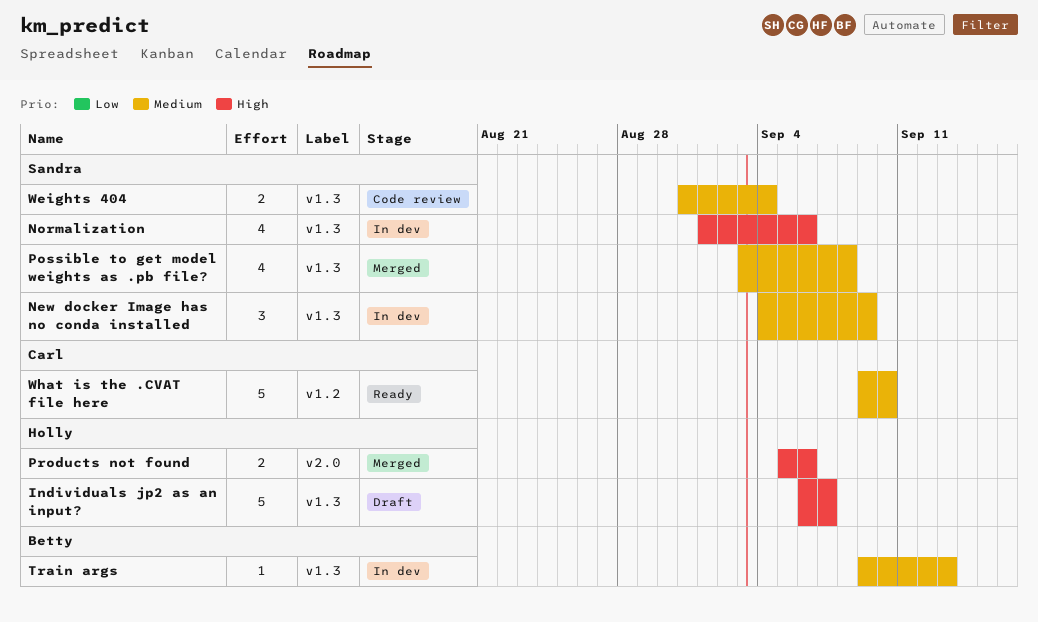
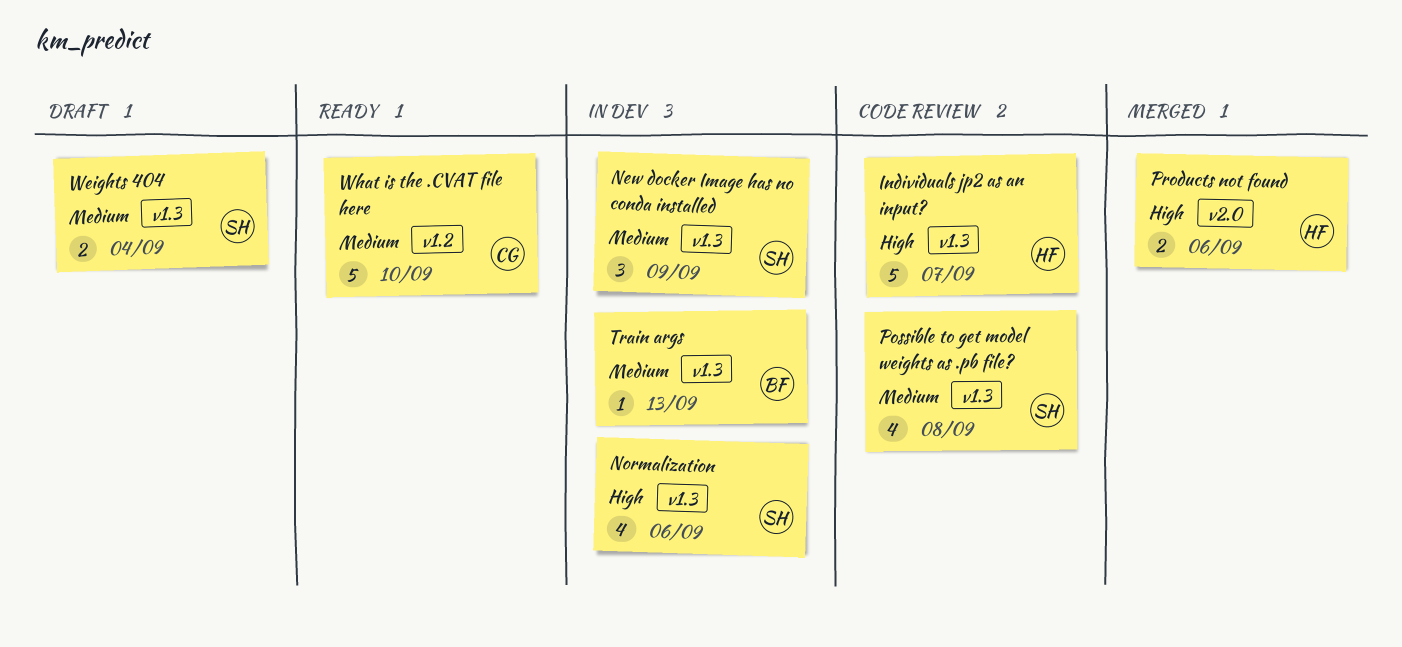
Individuals jp2 as an input?, status: Draft -> Code review
Possible to get model weights as .pb file?, status: Merged -> Code review
Weights 404, status: Code review -> Draft

